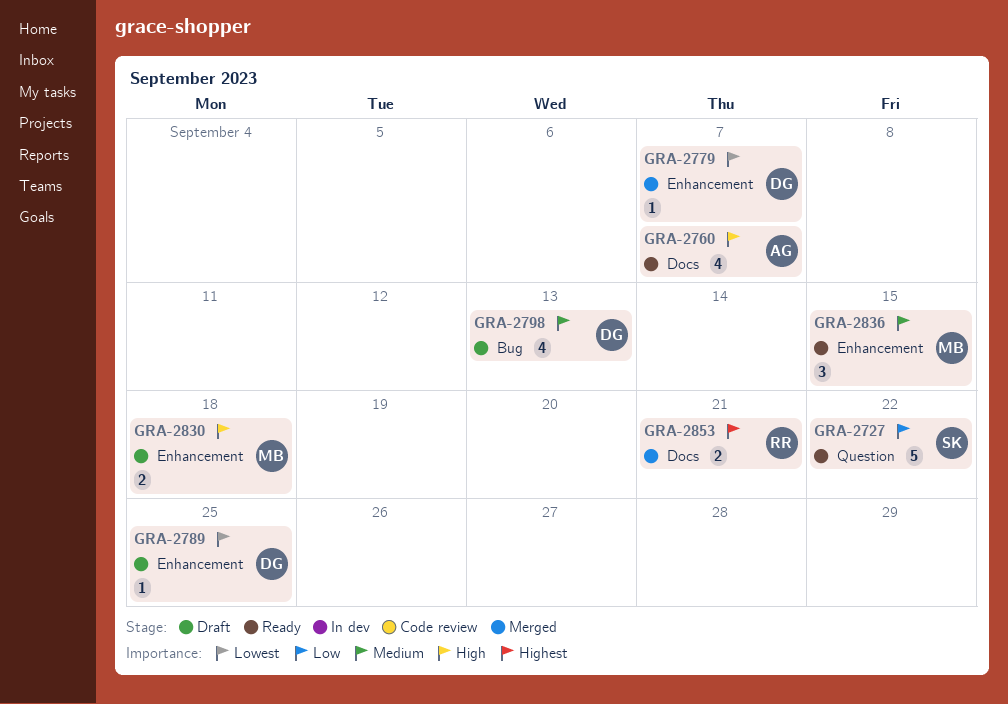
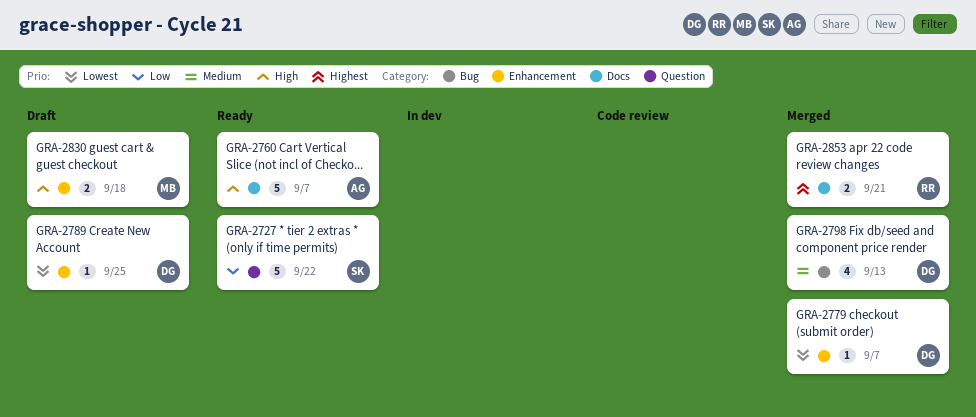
GRA-2760, estimate: 4 -> 5
GRA-2798, status: Draft -> Merged
GRA-2836: present -> none

